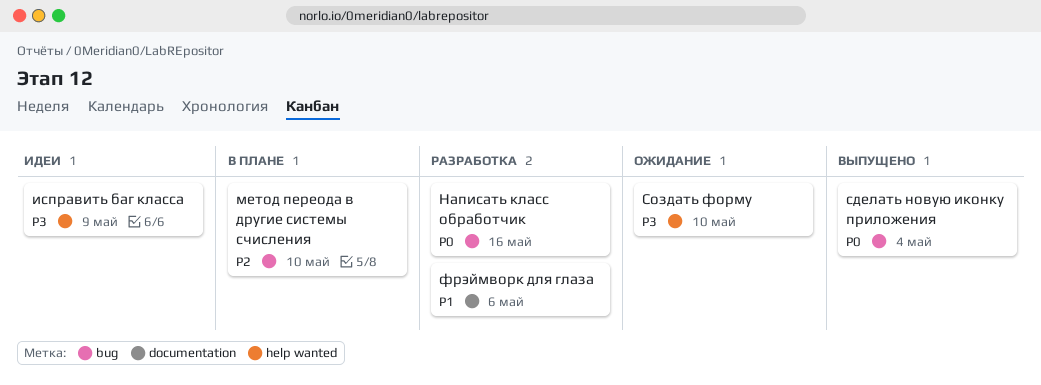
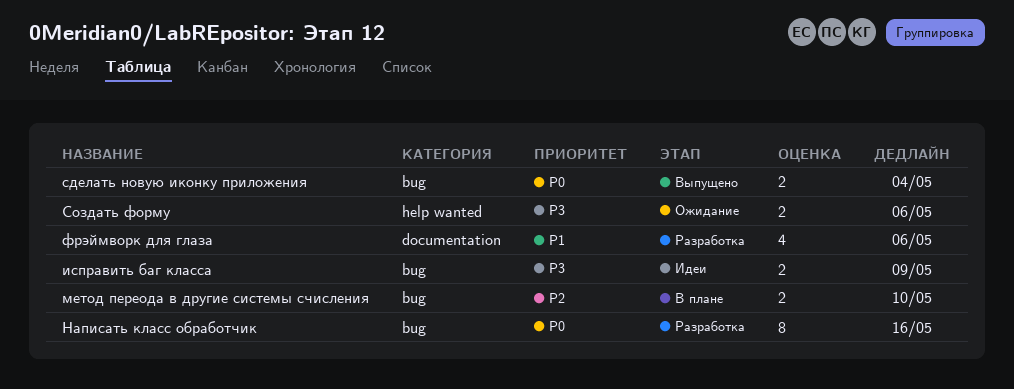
исправить баг класса, label: help wanted -> bug
Создать форму, due: May 10 -> May 6

